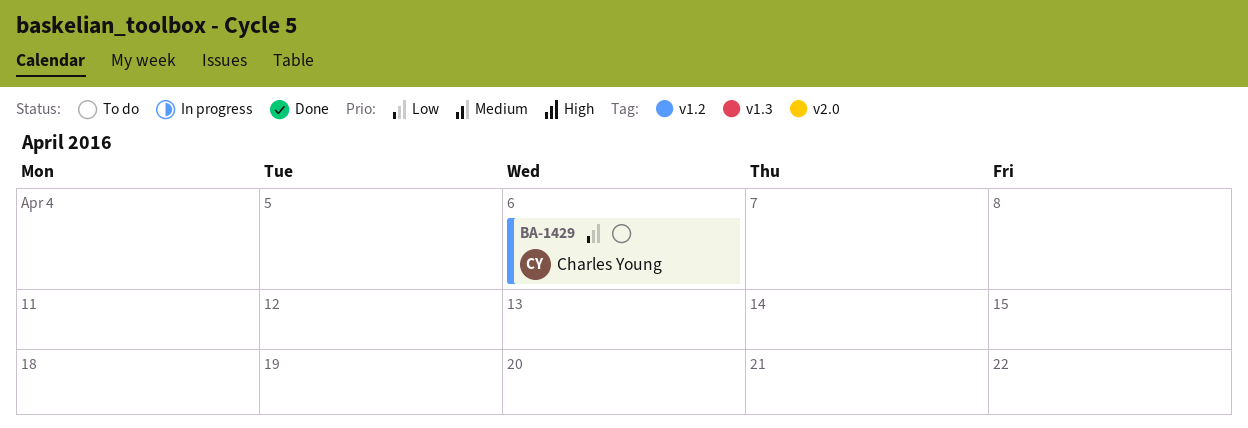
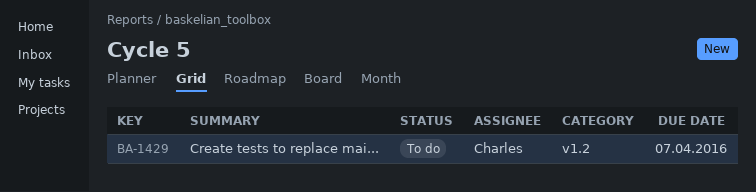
BA-1429, due: Apr 6 -> Apr 7

